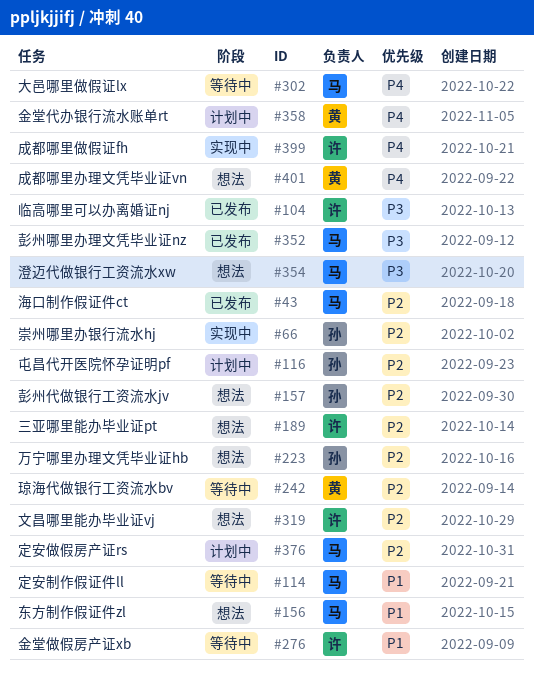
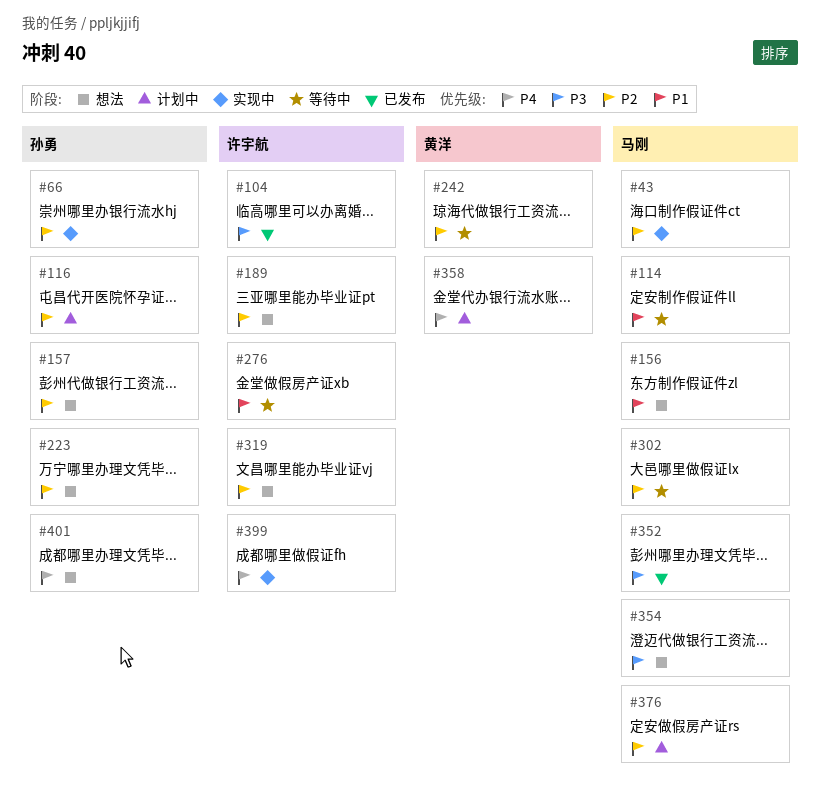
#43, status: 已发布 -> 实现中
#302, priority: P4 -> P2
#401, owner: 黄洋 -> 孙勇

